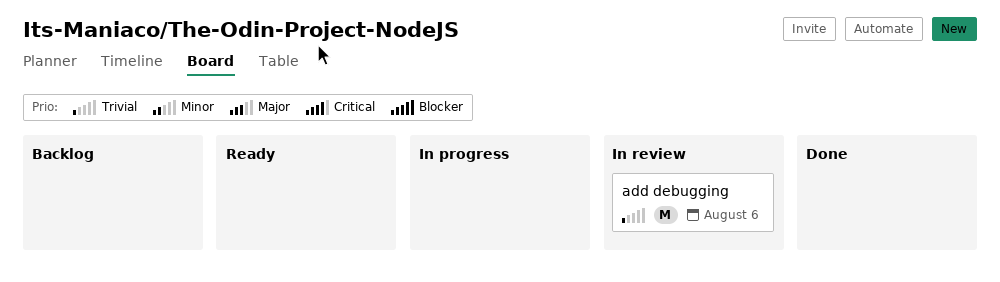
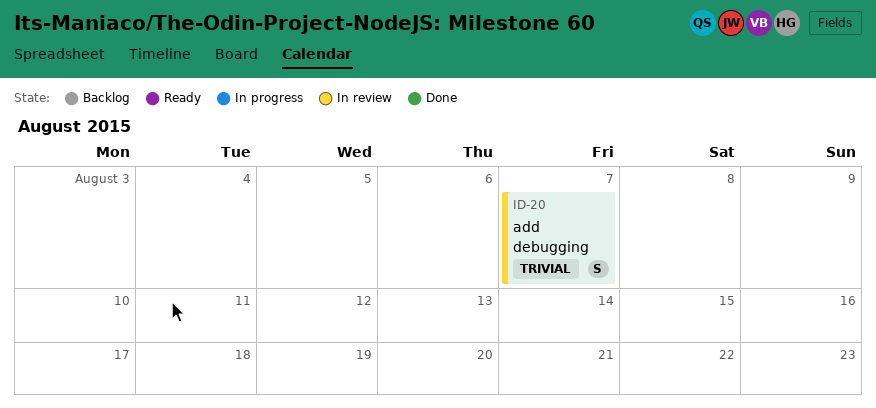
add debugging, estimate: M -> S
add debugging, due: Aug 6 -> Aug 7

